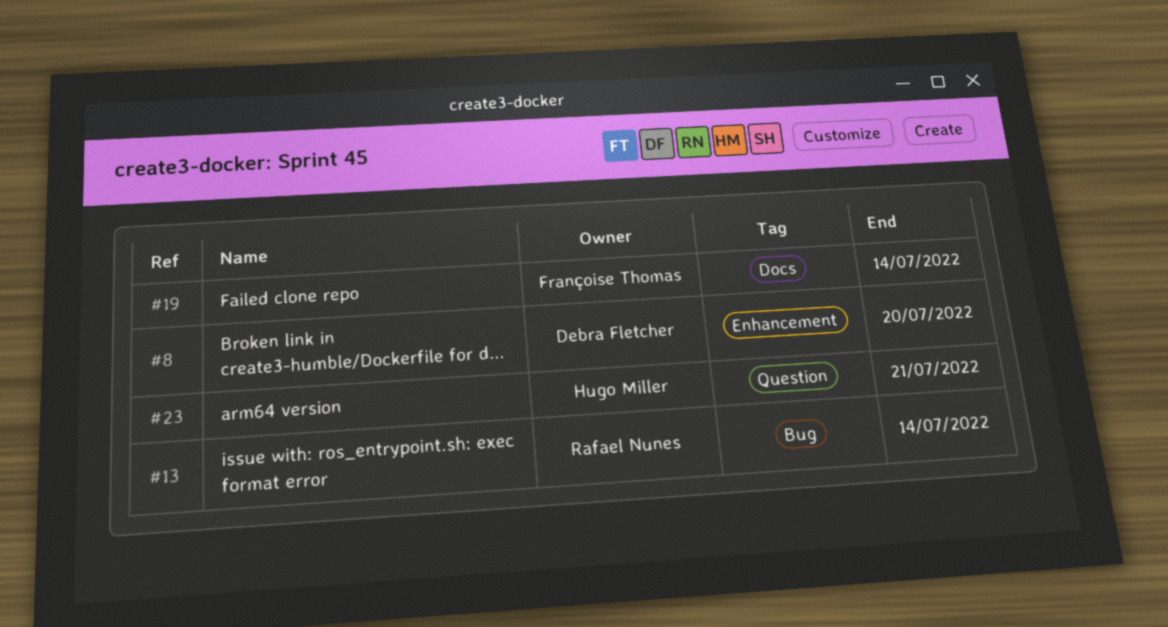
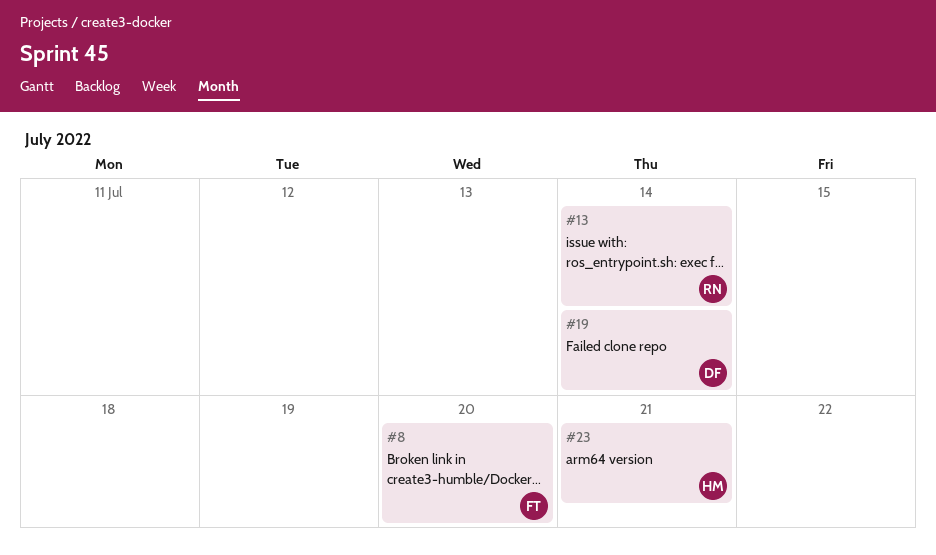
#8, owner: Debra Fletcher -> Françoise Thomas
#19, owner: Françoise Thomas -> Debra Fletcher

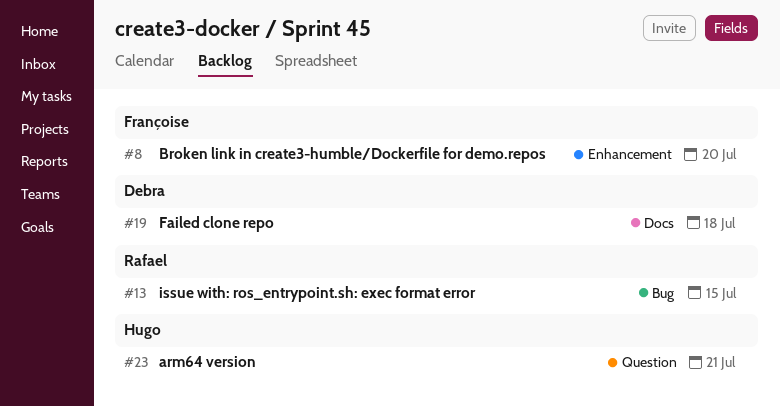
#13, due: Jul 14 -> Jul 15
#19, due: Jul 14 -> Jul 18

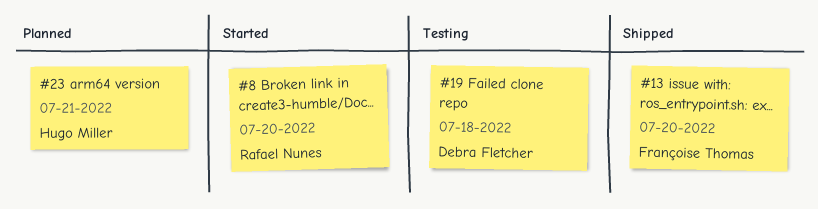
#8, owner: Françoise Thomas -> Rafael Nunes
#13, owner: Rafael Nunes -> Françoise Thomas
#13, due: Jul 15 -> Jul 20

